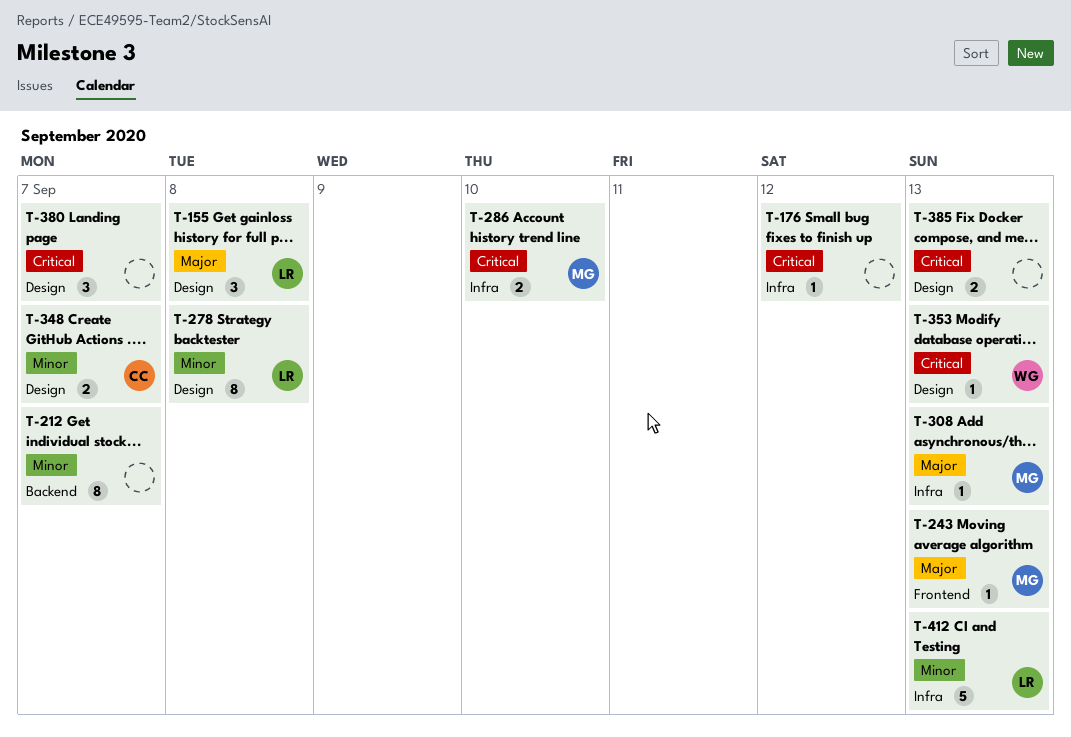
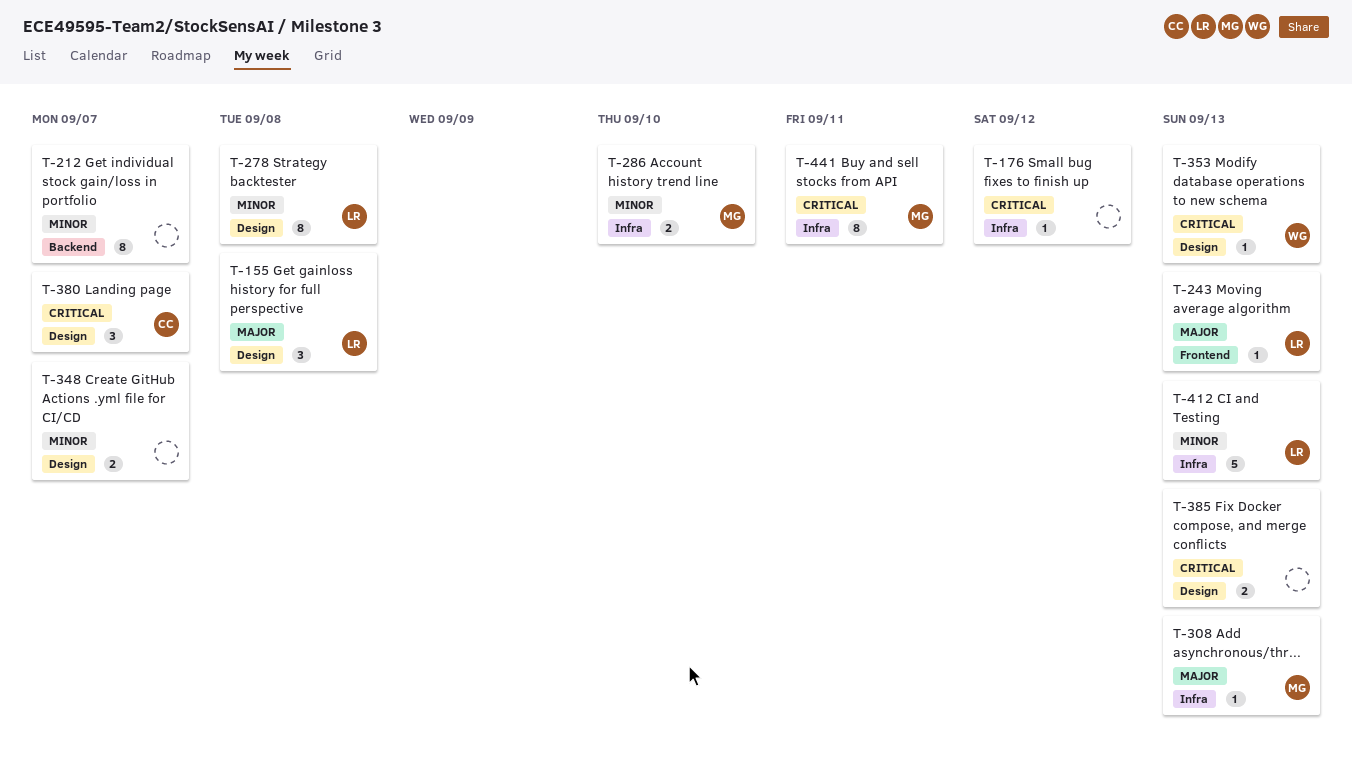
T-243, owner: MG -> LR
T-286, priority: Critical -> Minor
T-348, owner: CC -> none
T-380, owner: none -> CC
T-441: none -> present

